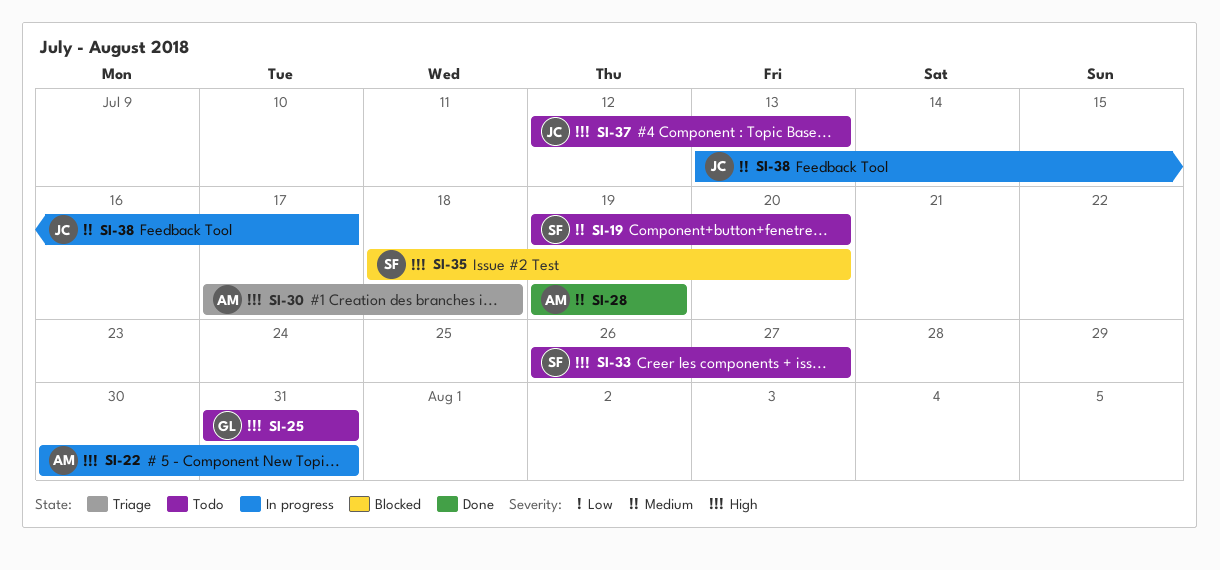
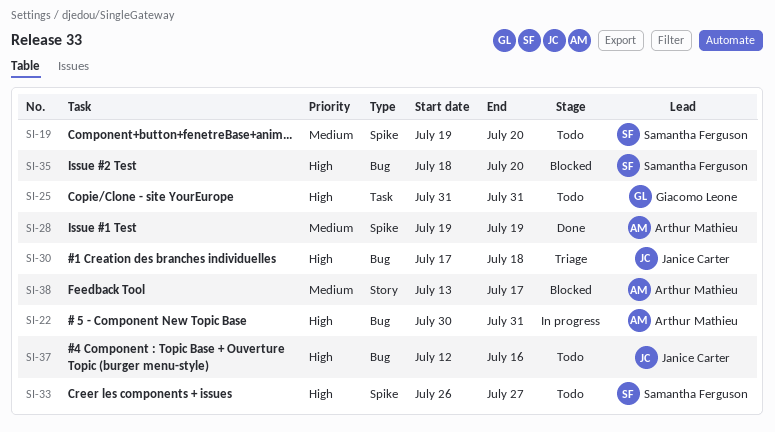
SI-30, owner: Arthur Mathieu -> Janice Carter
SI-37, due: Jul 13 -> Jul 16
SI-38, status: In progress -> Blocked
SI-38, owner: Janice Carter -> Arthur Mathieu

